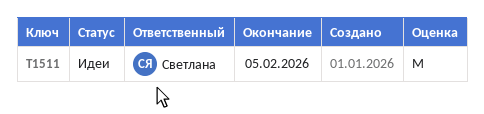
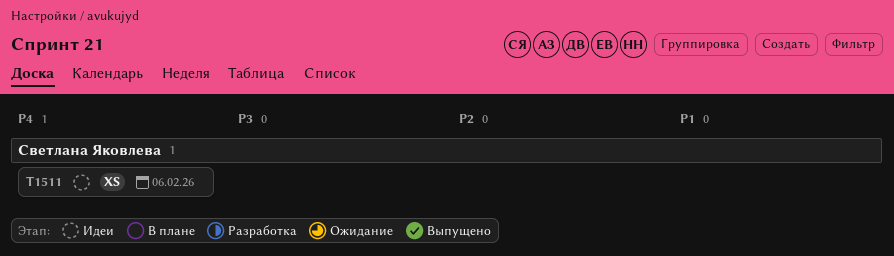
T1511, estimate: M -> XS
T1511, due: Feb 5 -> Feb 6

